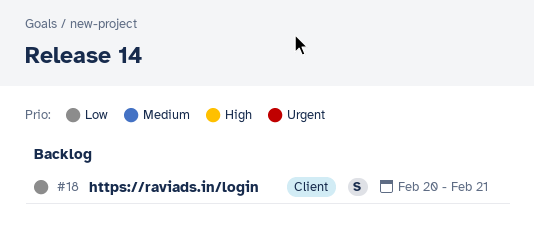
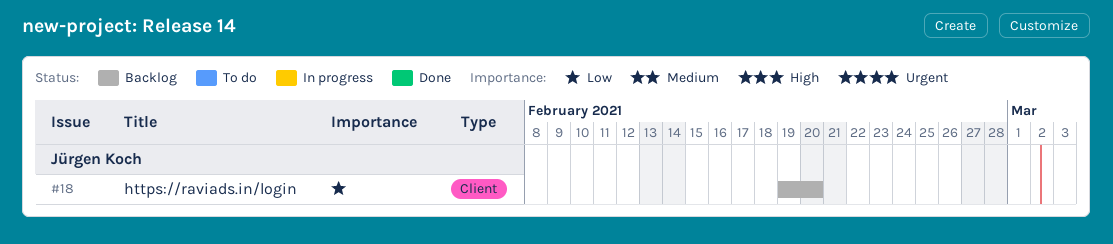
#18, start: Feb 20 -> Feb 19
#18, due: Feb 21 -> Feb 20

